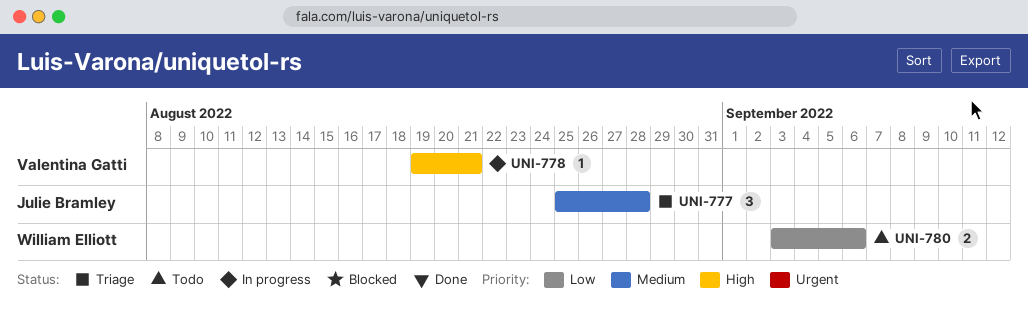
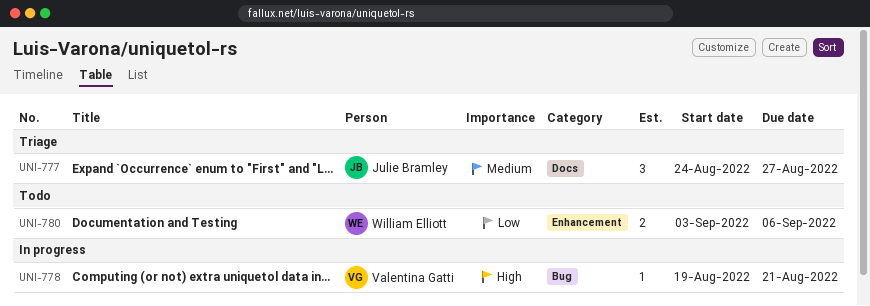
UNI-777, start: Aug 25 -> Aug 24
UNI-777, due: Aug 28 -> Aug 27

